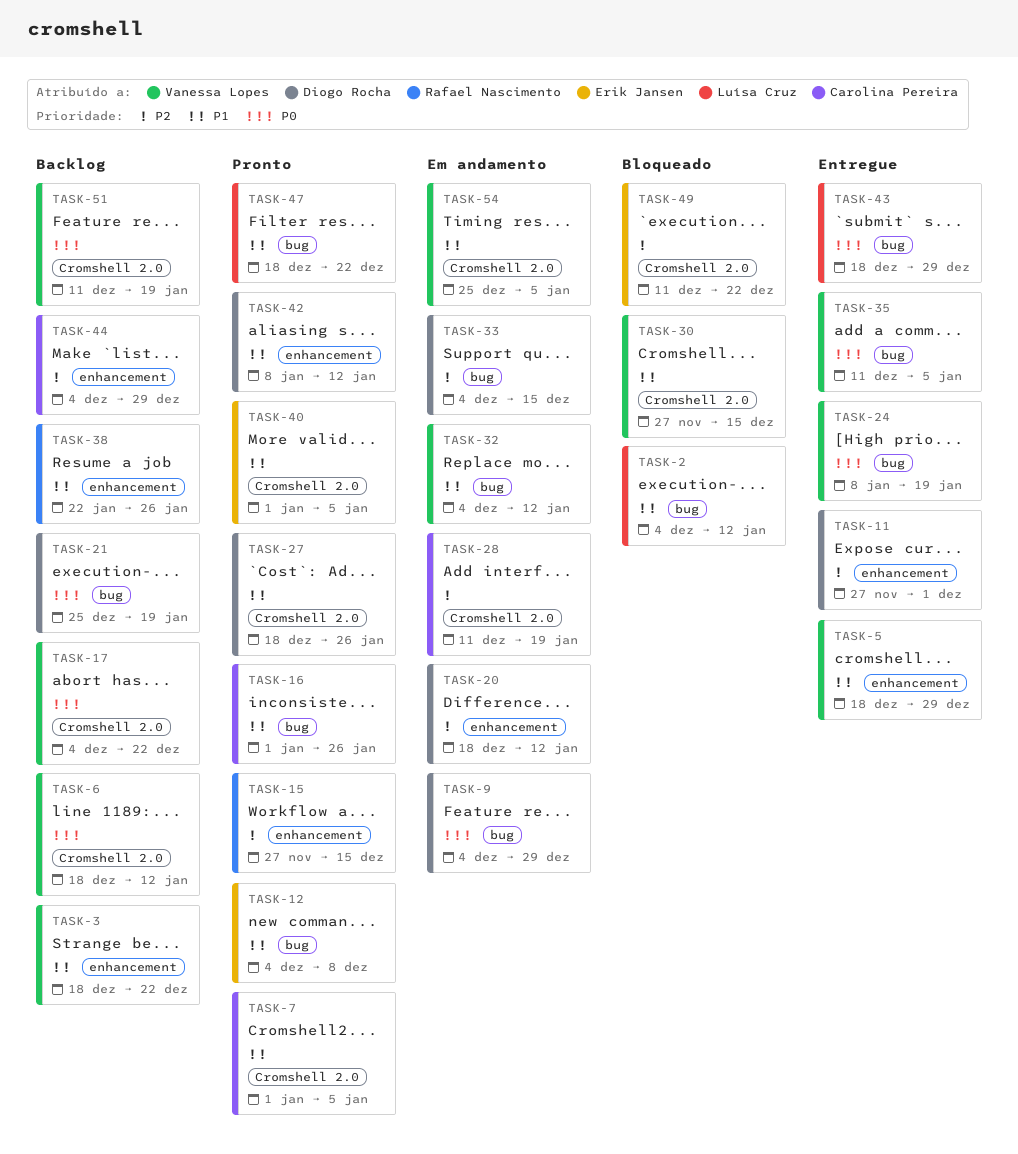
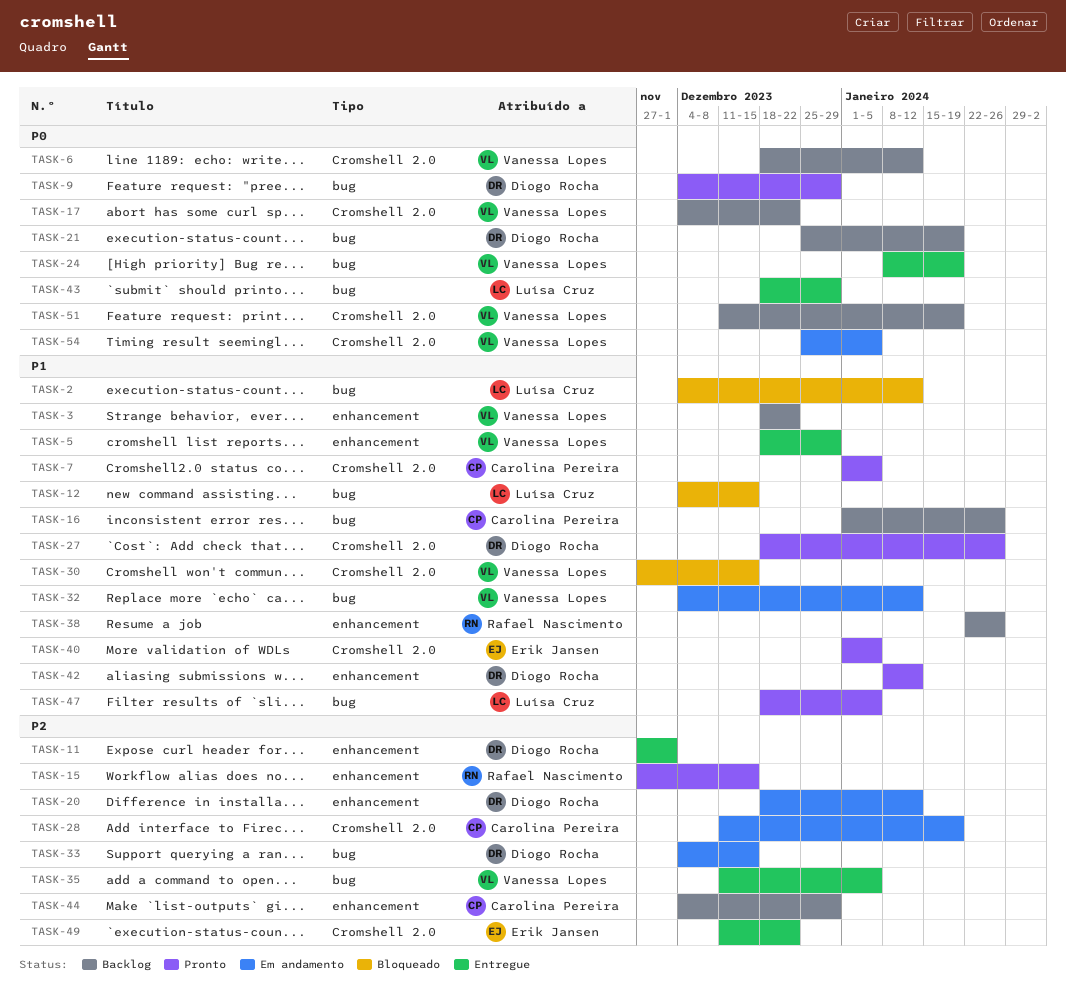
TASK-9, status: Em andamento -> Pronto
TASK-12, status: Pronto -> Bloqueado
TASK-12, owner: Erik Jansen -> Luísa Cruz
TASK-12, due: Dec 8 -> Dec 15
TASK-16, status: Pronto -> Backlog
TASK-35, priority: P0 -> P2
TASK-47, due: Dec 22 -> Jan 5
TASK-49, status: Bloqueado -> Entregue
TASK-54, priority: P1 -> P0

